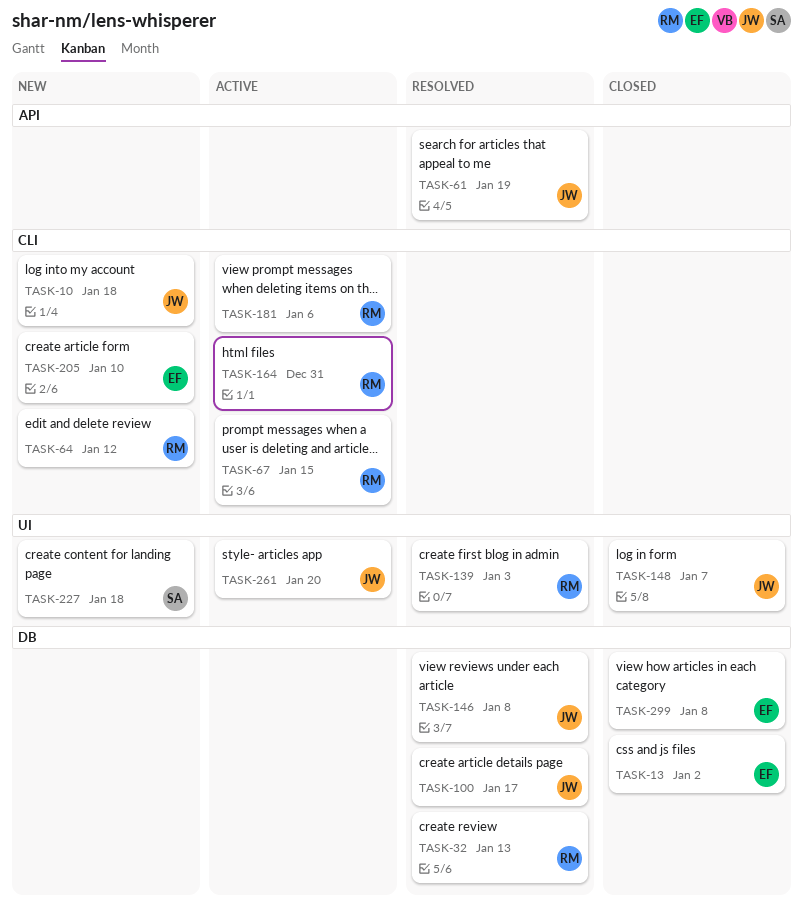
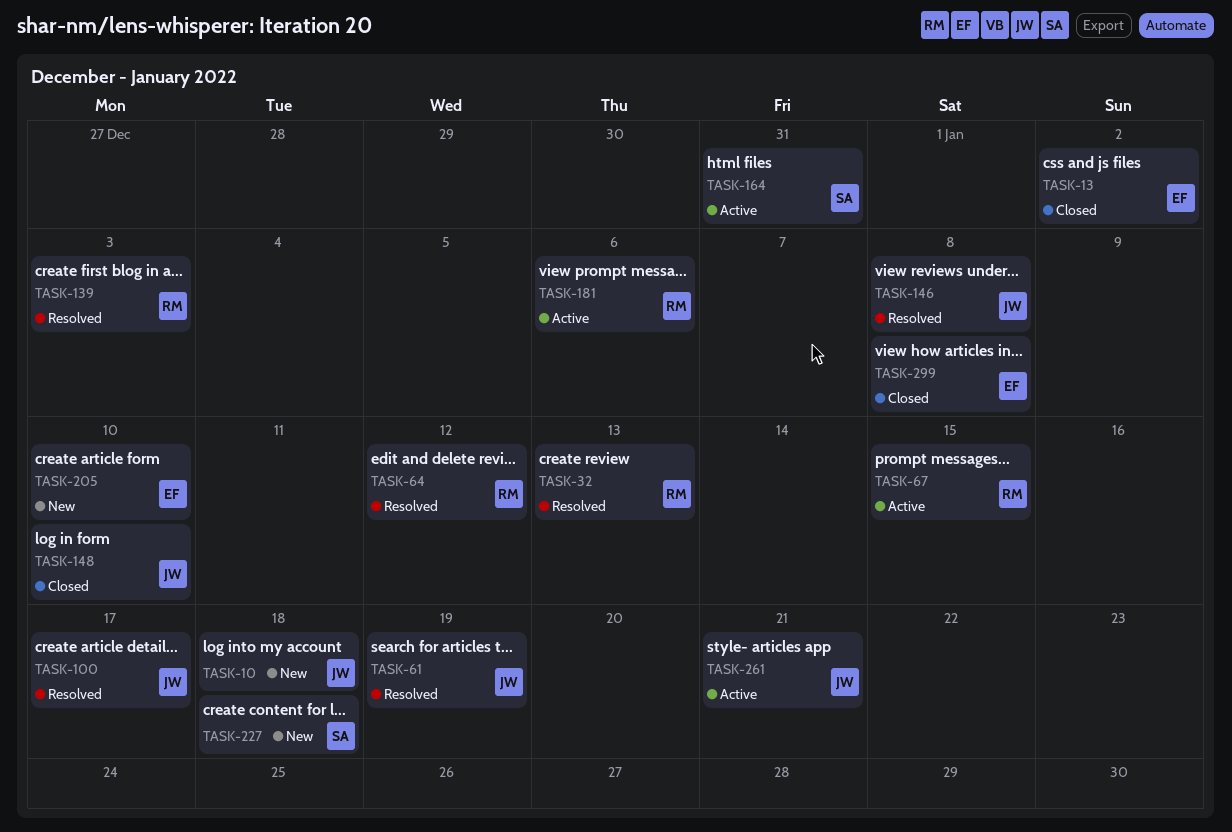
TASK-64, status: New -> Resolved
TASK-148, due: Jan 7 -> Jan 10
TASK-164, owner: RM -> SA
TASK-261, due: Jan 20 -> Jan 21

